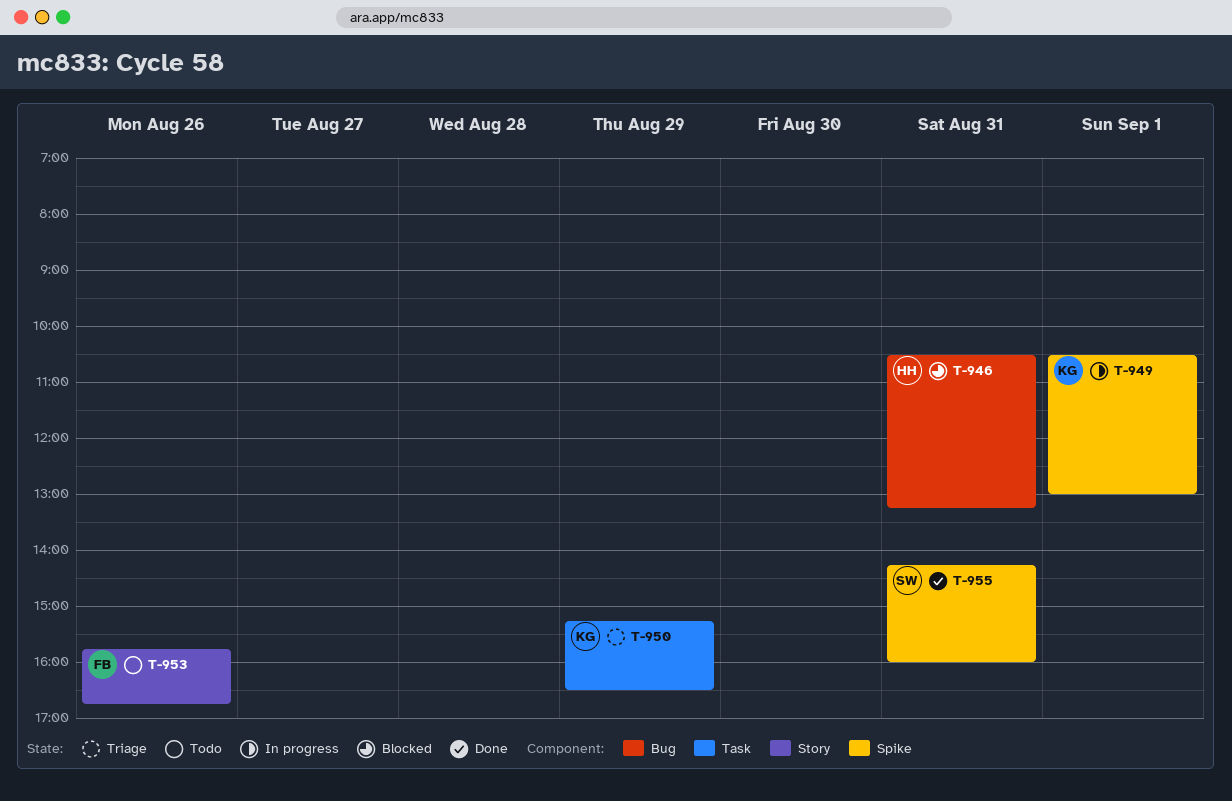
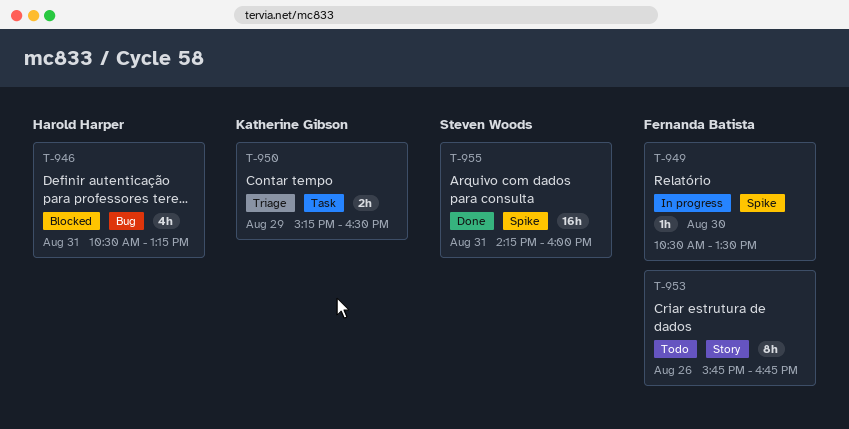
T-949, owner: Katherine Gibson -> Fernanda Batista
T-949, day: Sep 1 -> Aug 30
T-949, ends: 13:00 -> 13:30

